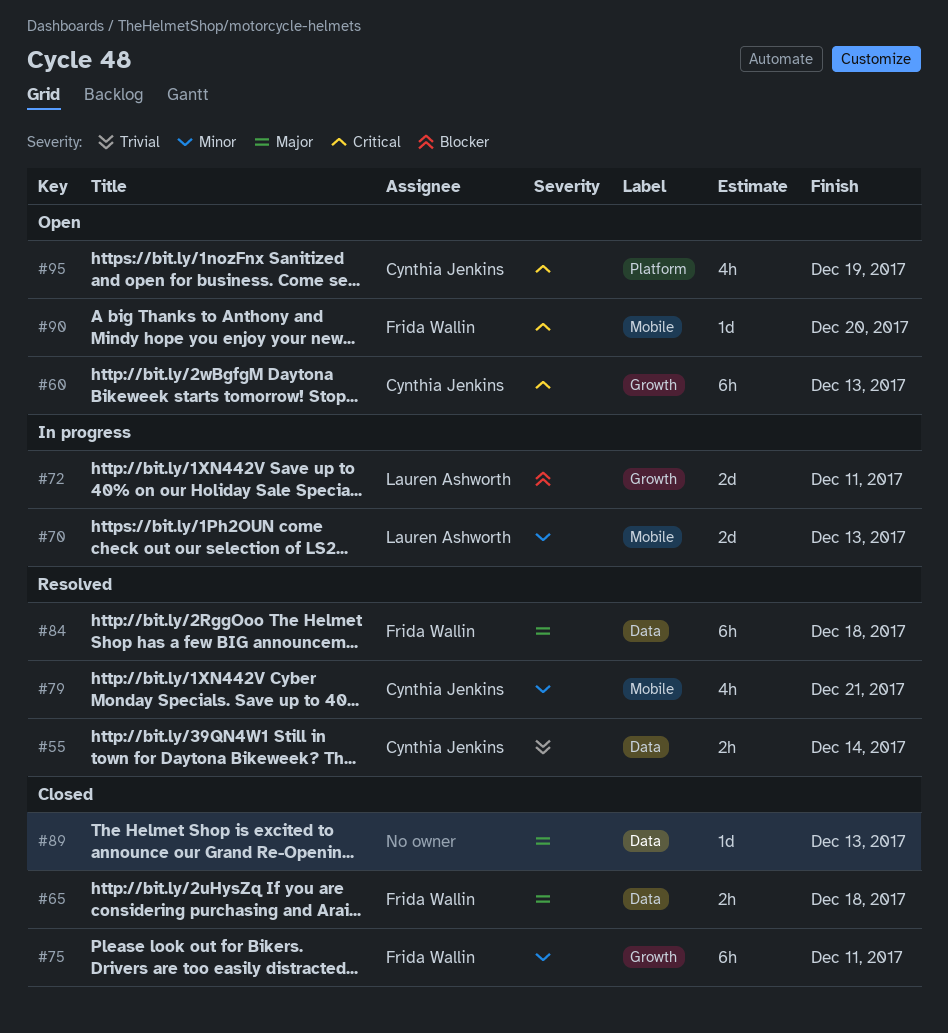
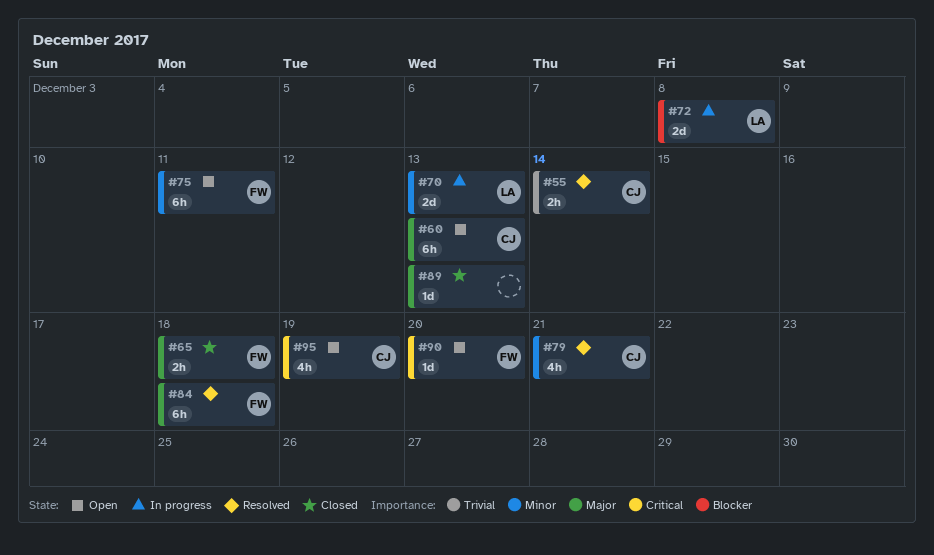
#60, priority: Critical -> Major
#72, due: Dec 11 -> Dec 8
#75, status: Closed -> Open

